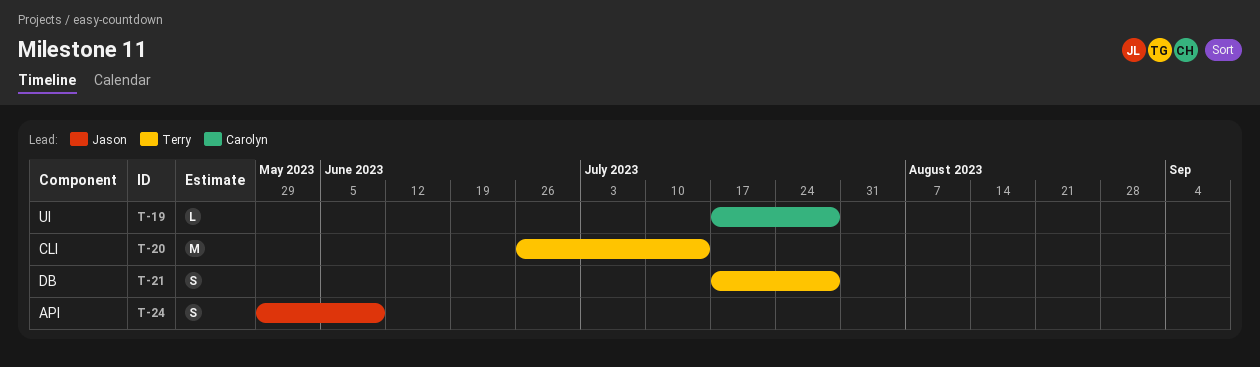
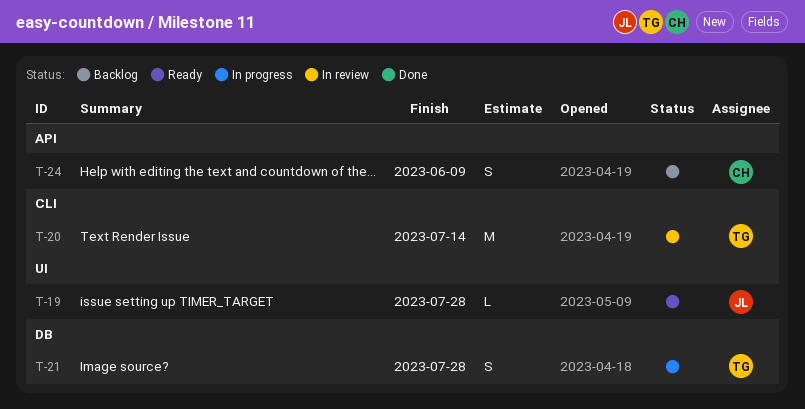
T-19, owner: Carolyn -> Jason
T-24, owner: Jason -> Carolyn

